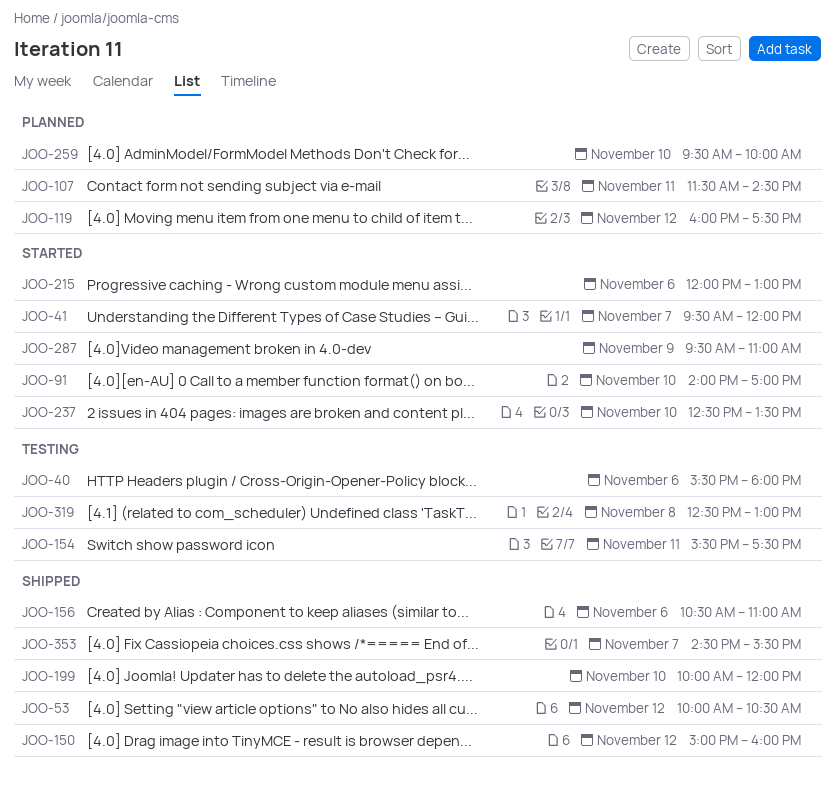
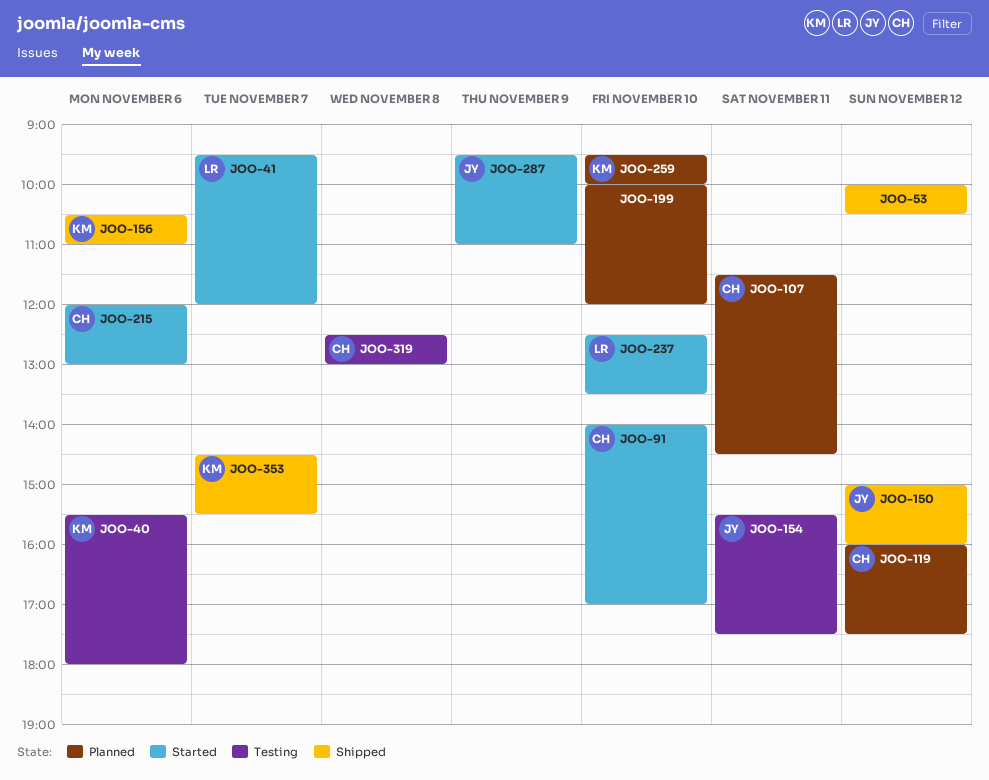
JOO-199, status: Shipped -> Planned

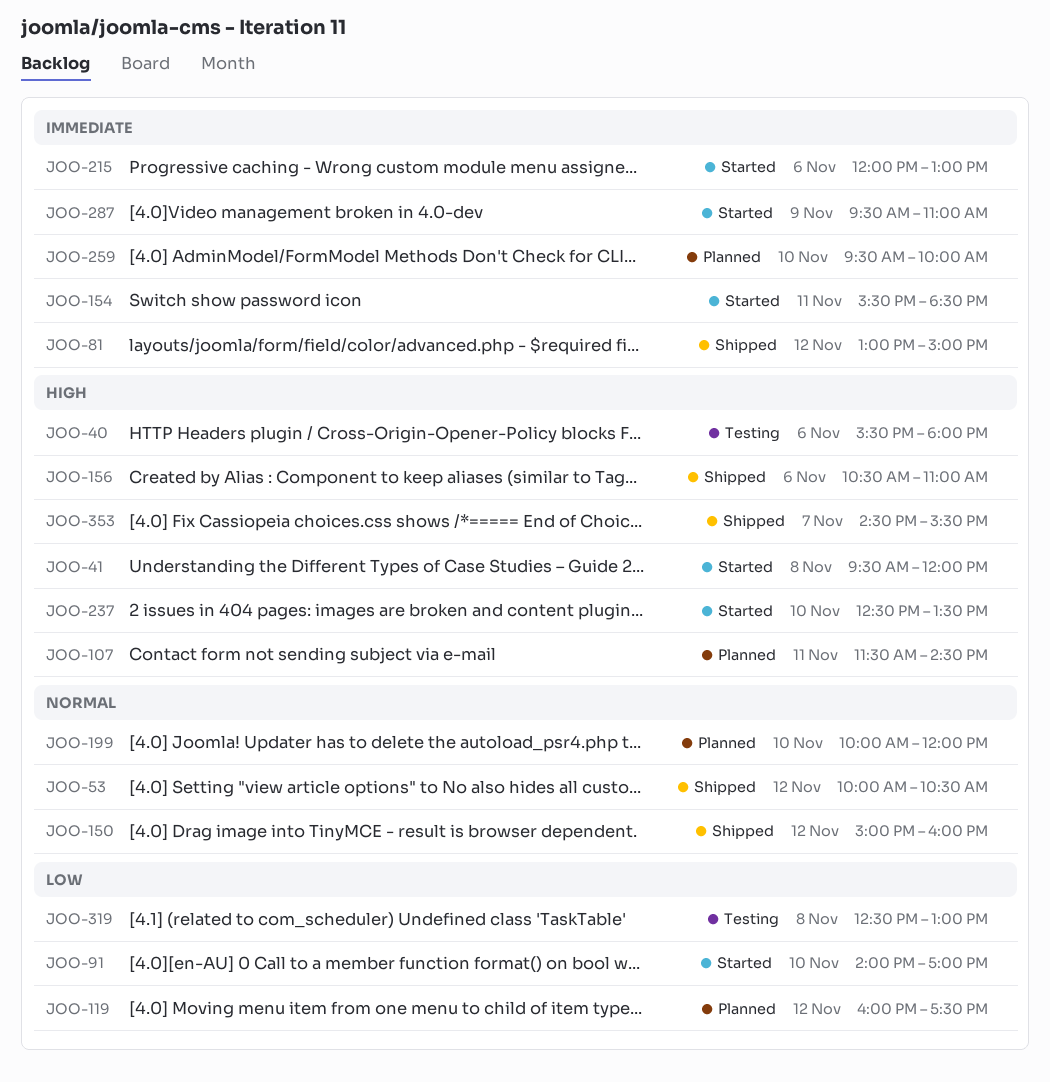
JOO-41, day: Nov 7 -> Nov 8
JOO-81: none -> present
JOO-154, status: Testing -> Started
JOO-154, ends: 17:30 -> 18:30

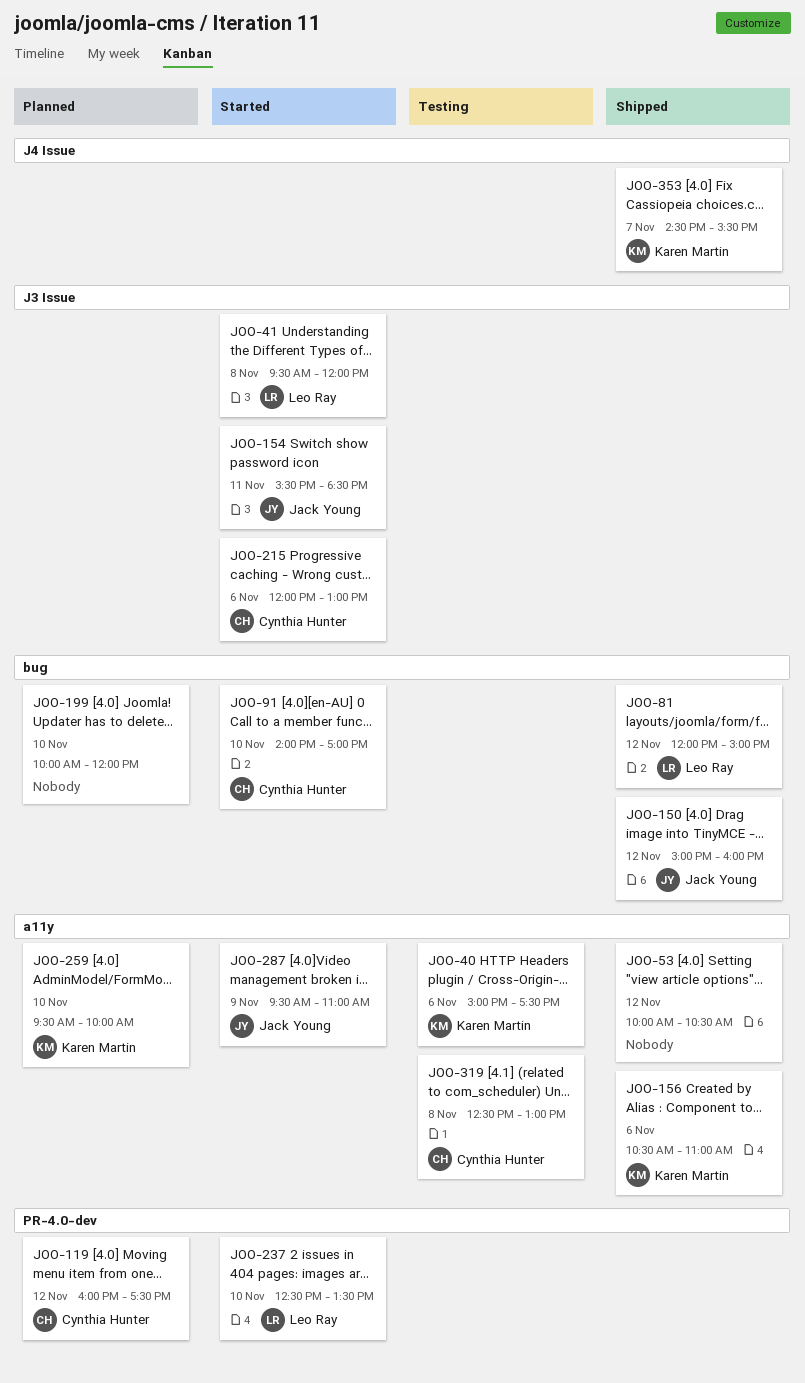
JOO-40, begins: 15:30 -> 15:00
JOO-40, ends: 18:00 -> 17:30
JOO-81, begins: 13:00 -> 12:00
JOO-107: present -> none

